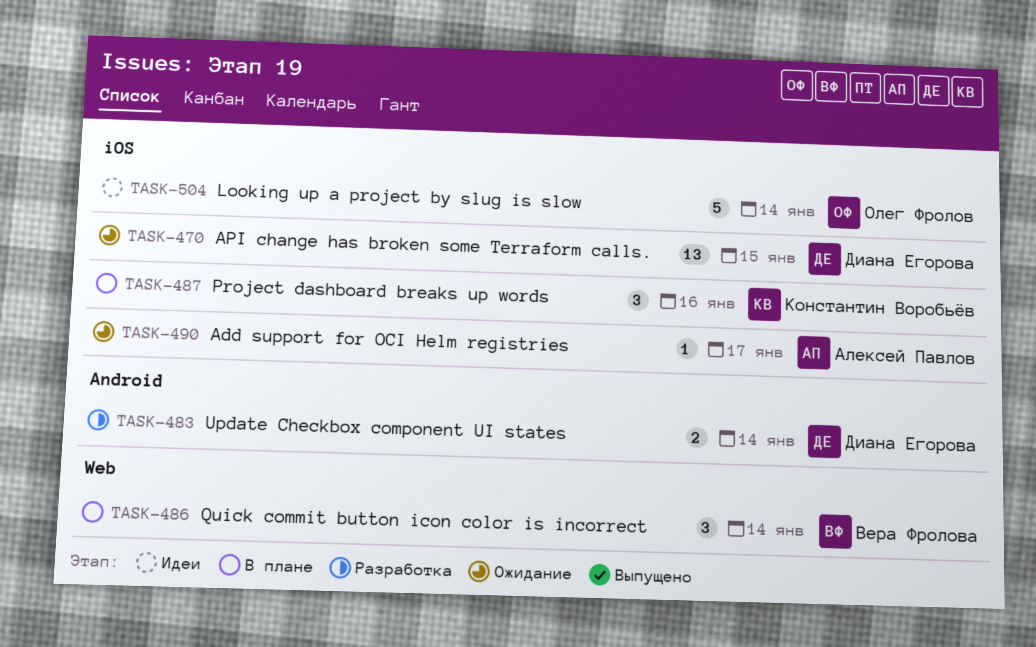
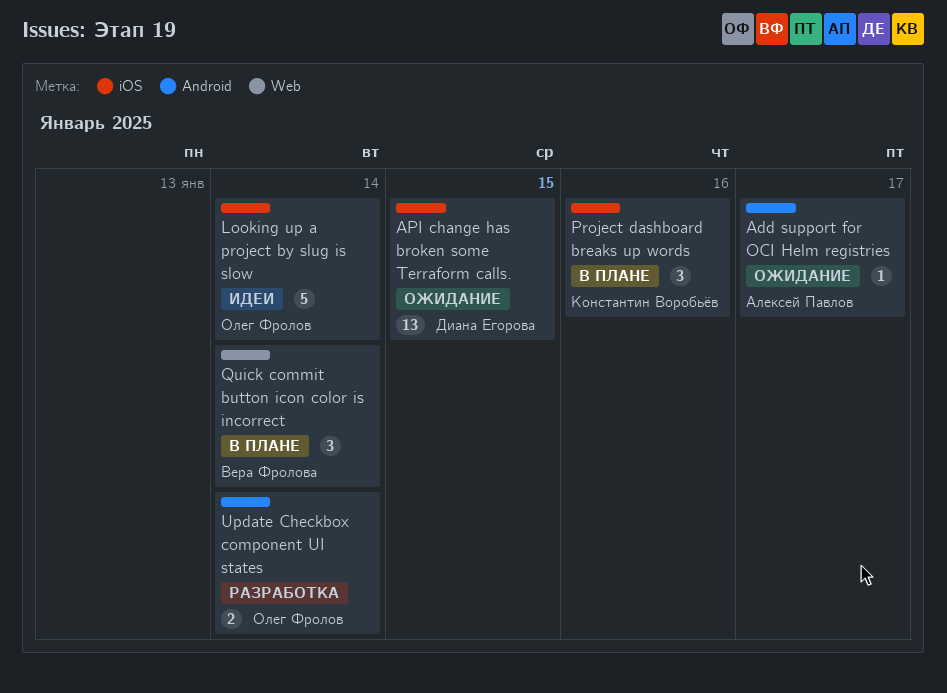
Add support for OCI Helm registries, label: iOS -> Android
Update Checkbox component UI states, owner: Диана Егорова -> Олег Фролов

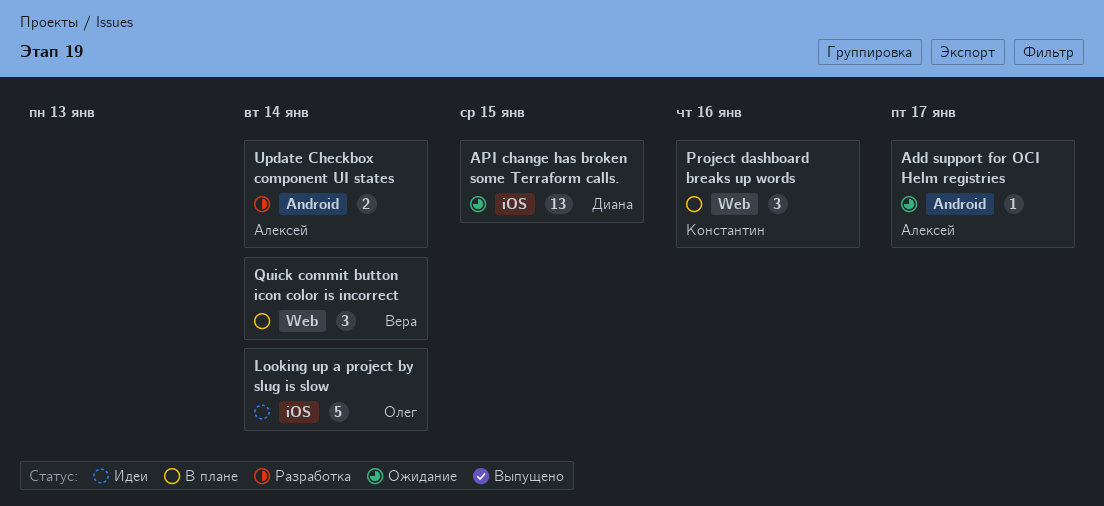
Project dashboard breaks up words, label: iOS -> Web
Update Checkbox component UI states, owner: Олег Фролов -> Алексей Павлов

